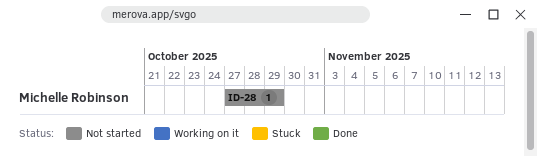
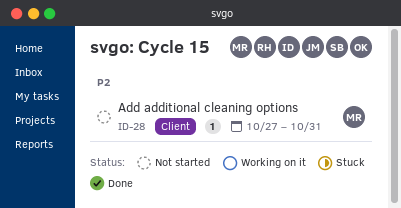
ID-28, due: Oct 29 -> Oct 31

